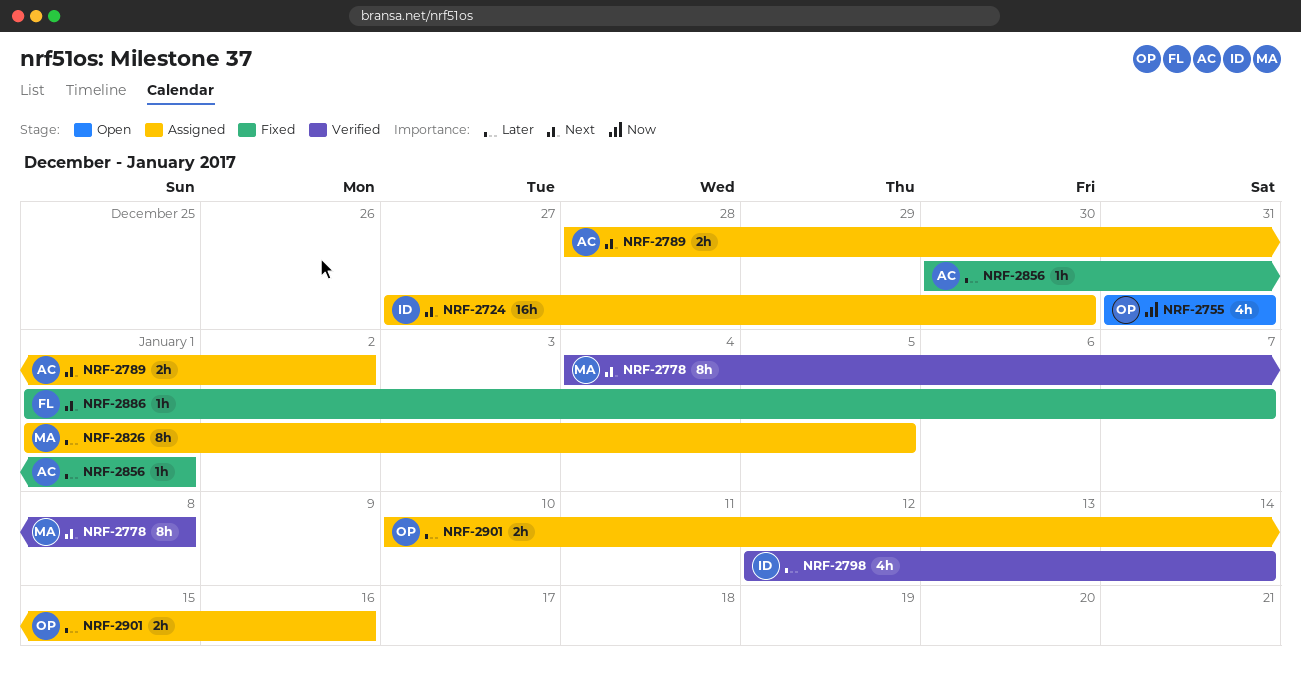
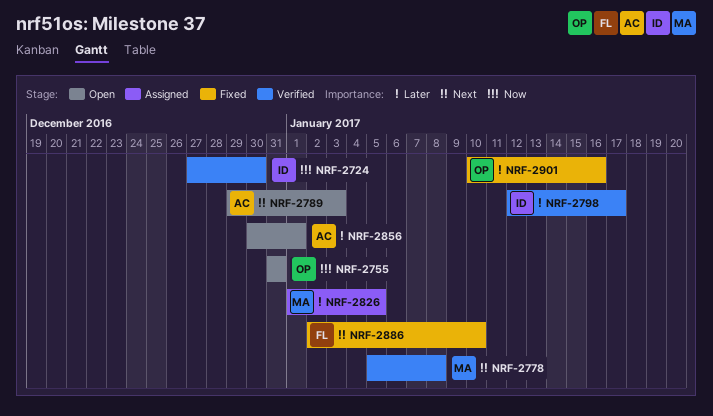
NRF-2724, status: Assigned -> Verified
NRF-2724, priority: Next -> Now
NRF-2778, start: Jan 4 -> Jan 5
NRF-2789, status: Assigned -> Open
NRF-2789, start: Dec 28 -> Dec 29
NRF-2789, due: Jan 2 -> Jan 3
NRF-2798, due: Jan 14 -> Jan 17
NRF-2856, status: Fixed -> Open
NRF-2886, start: Jan 1 -> Jan 2
NRF-2886, due: Jan 7 -> Jan 10
NRF-2901, status: Assigned -> Fixed

